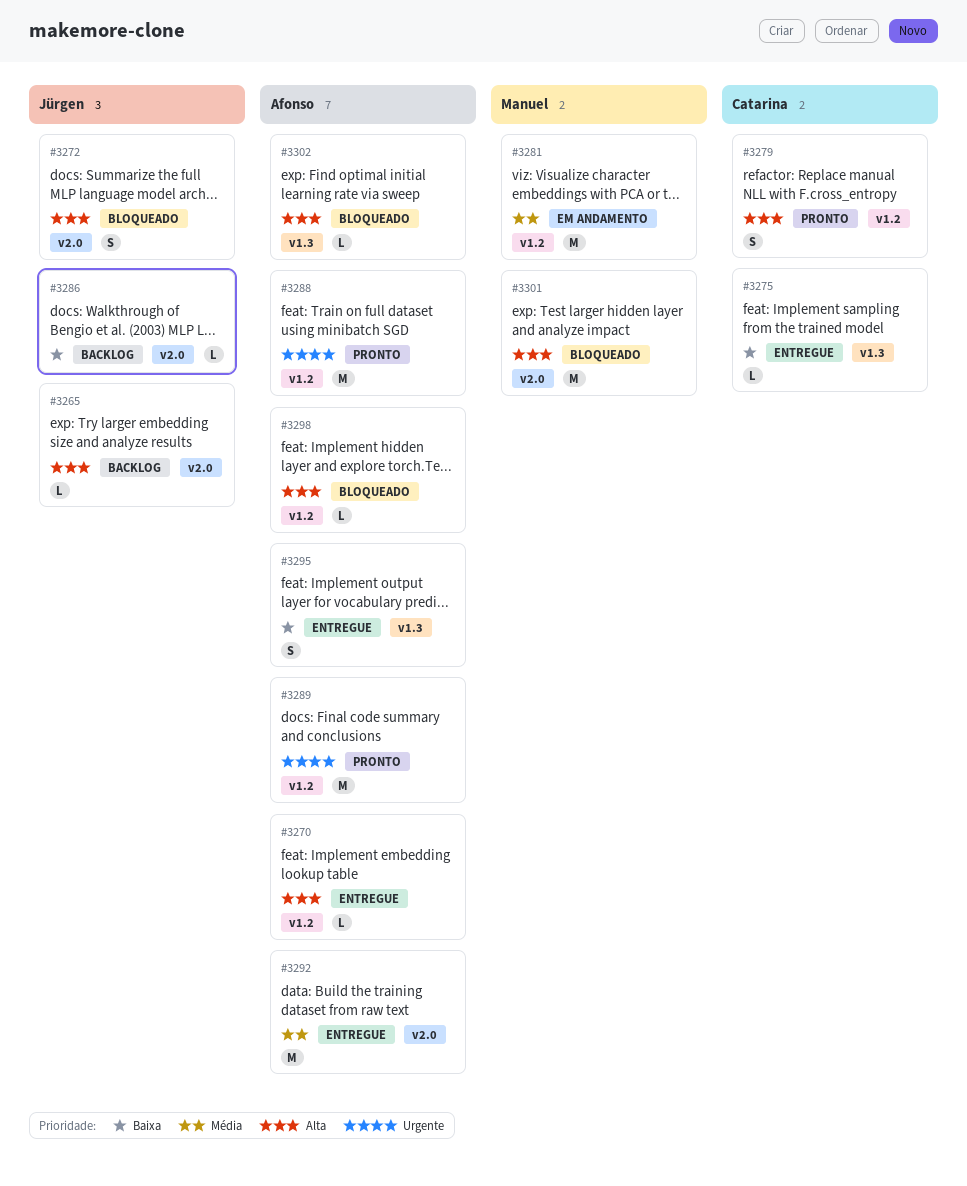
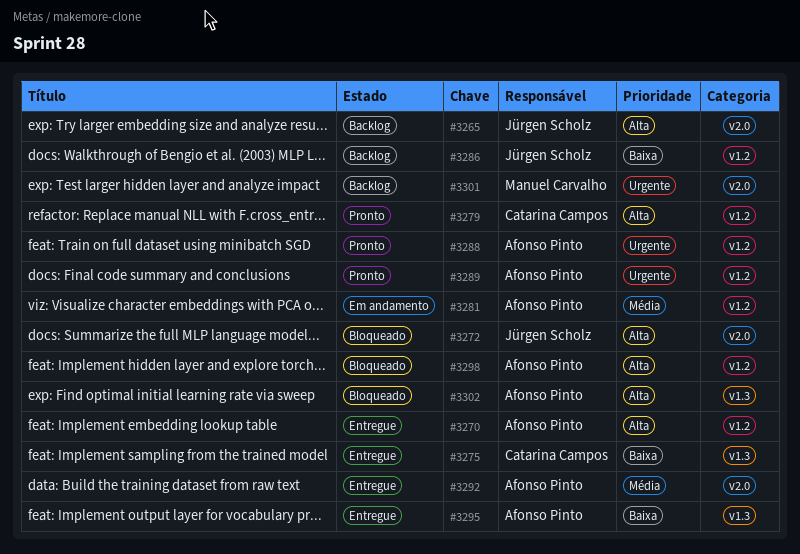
#3281, owner: Manuel Carvalho -> Afonso Pinto
#3286, label: v2.0 -> v1.2
#3301, status: Bloqueado -> Backlog
#3301, priority: Alta -> Urgente

